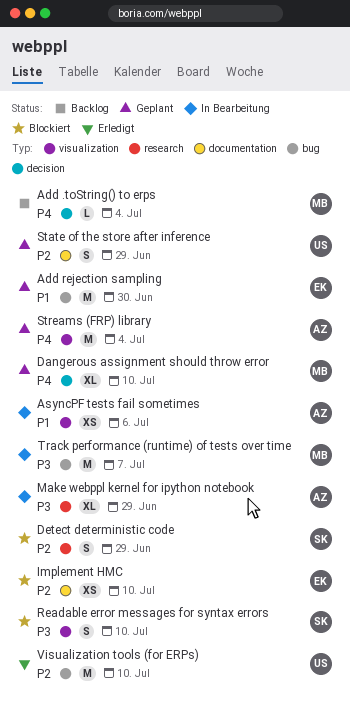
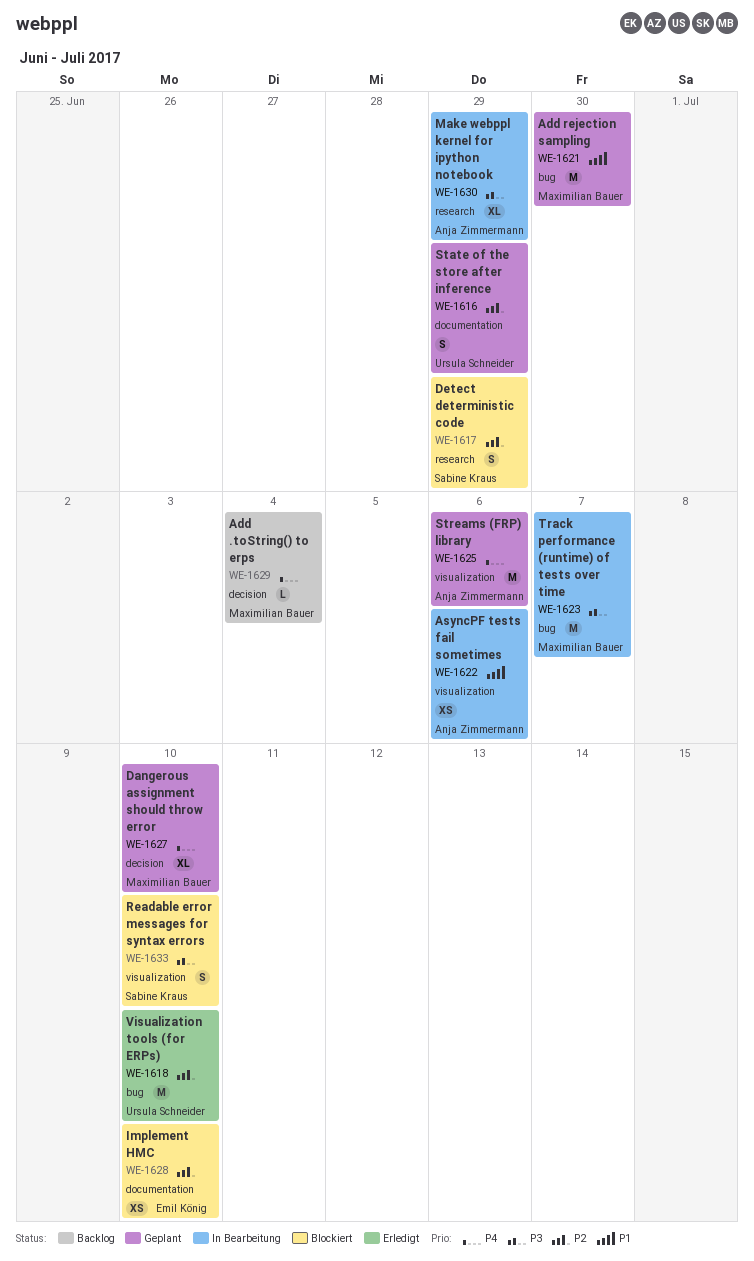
Add rejection sampling, owner: Emil König -> Maximilian Bauer
Streams (FRP) library, due: Jul 4 -> Jul 6

